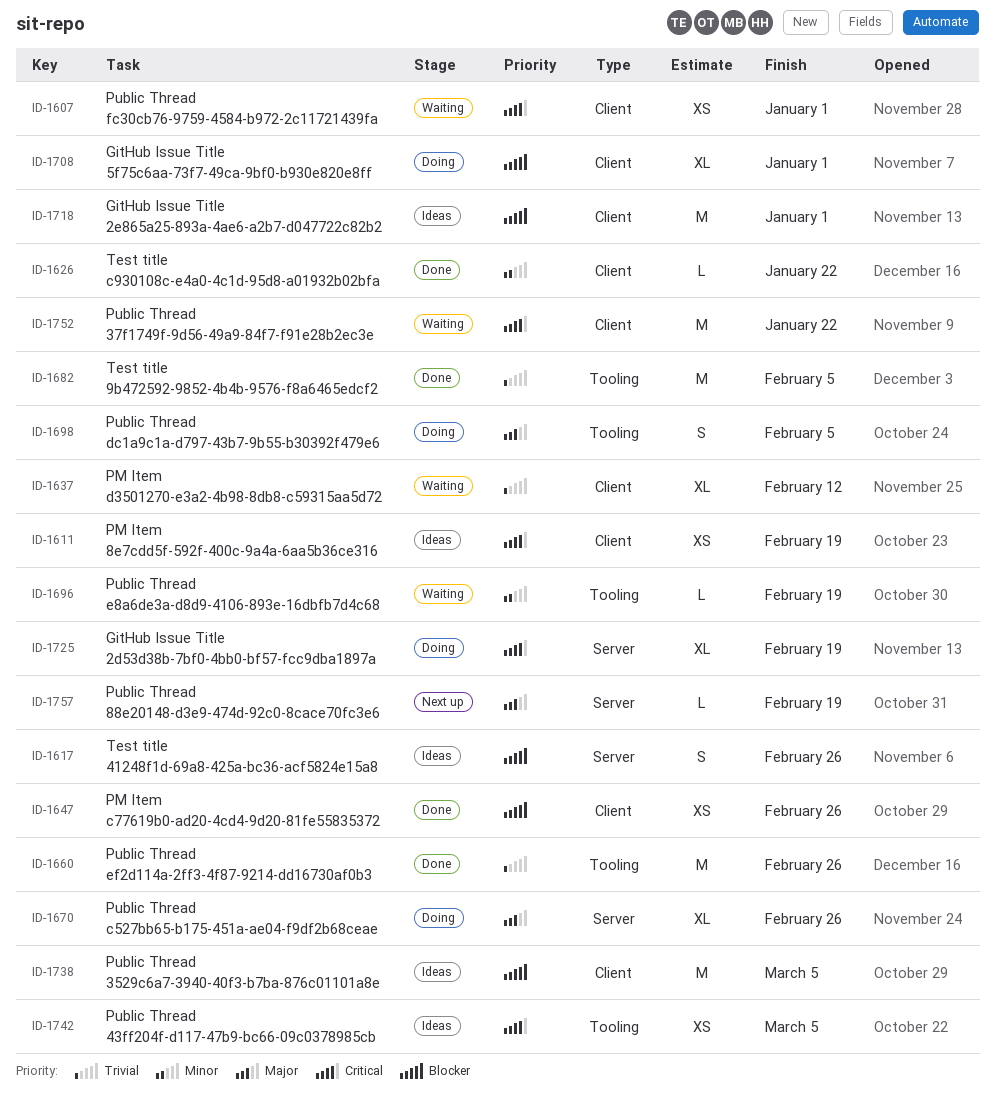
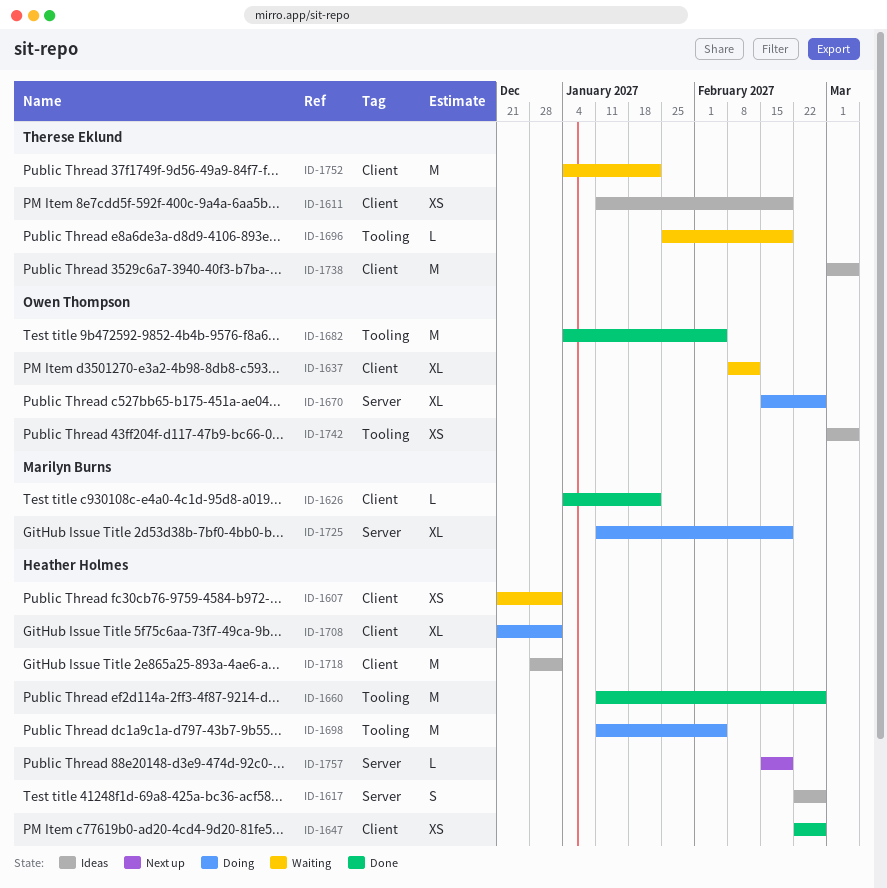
ID-1698, estimate: S -> M

